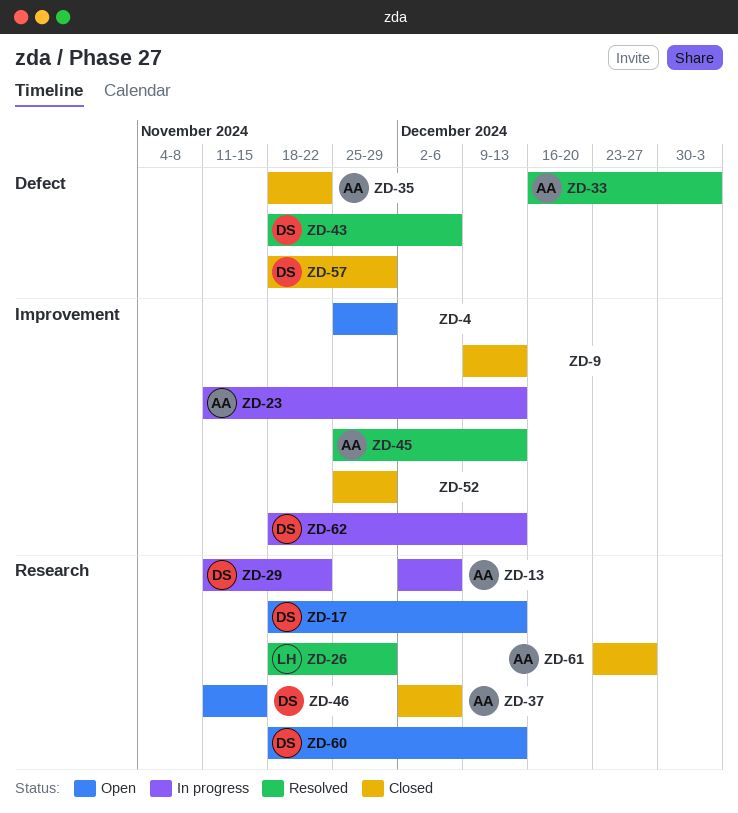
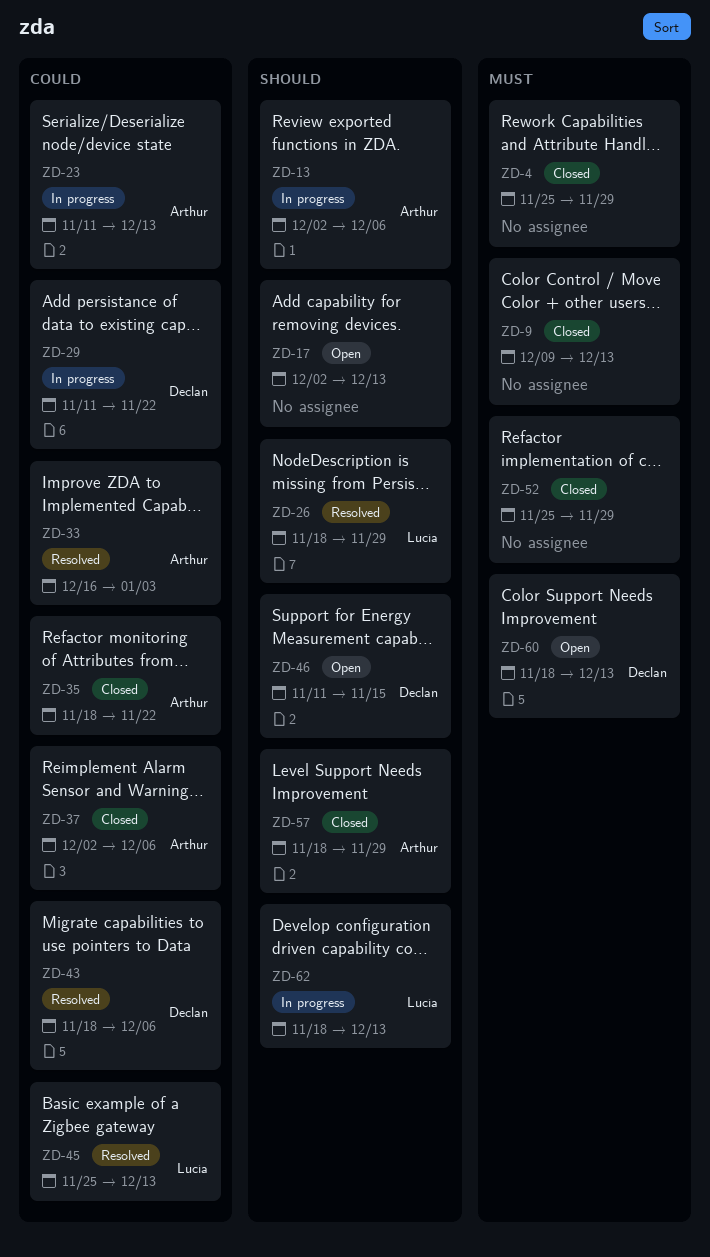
ZD-4, status: Open -> Closed
ZD-17, owner: Declan -> none
ZD-17, start: Nov 18 -> Dec 2
ZD-45, owner: Arthur -> Lucía
ZD-57, owner: Declan -> Arthur
ZD-61: present -> none
ZD-62, owner: Declan -> Lucía

